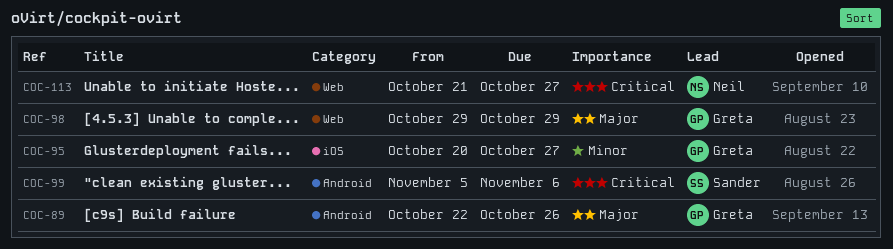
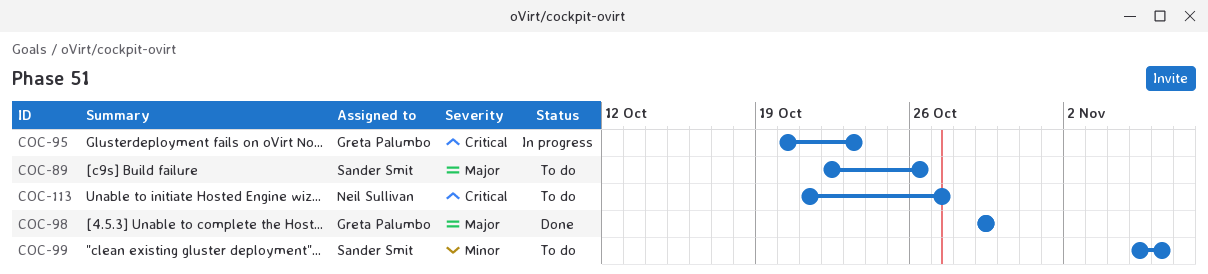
COC-89, owner: Greta Palumbo -> Sander Smit
COC-95, priority: Minor -> Critical
COC-95, due: Oct 27 -> Oct 23
COC-99, priority: Critical -> Minor

